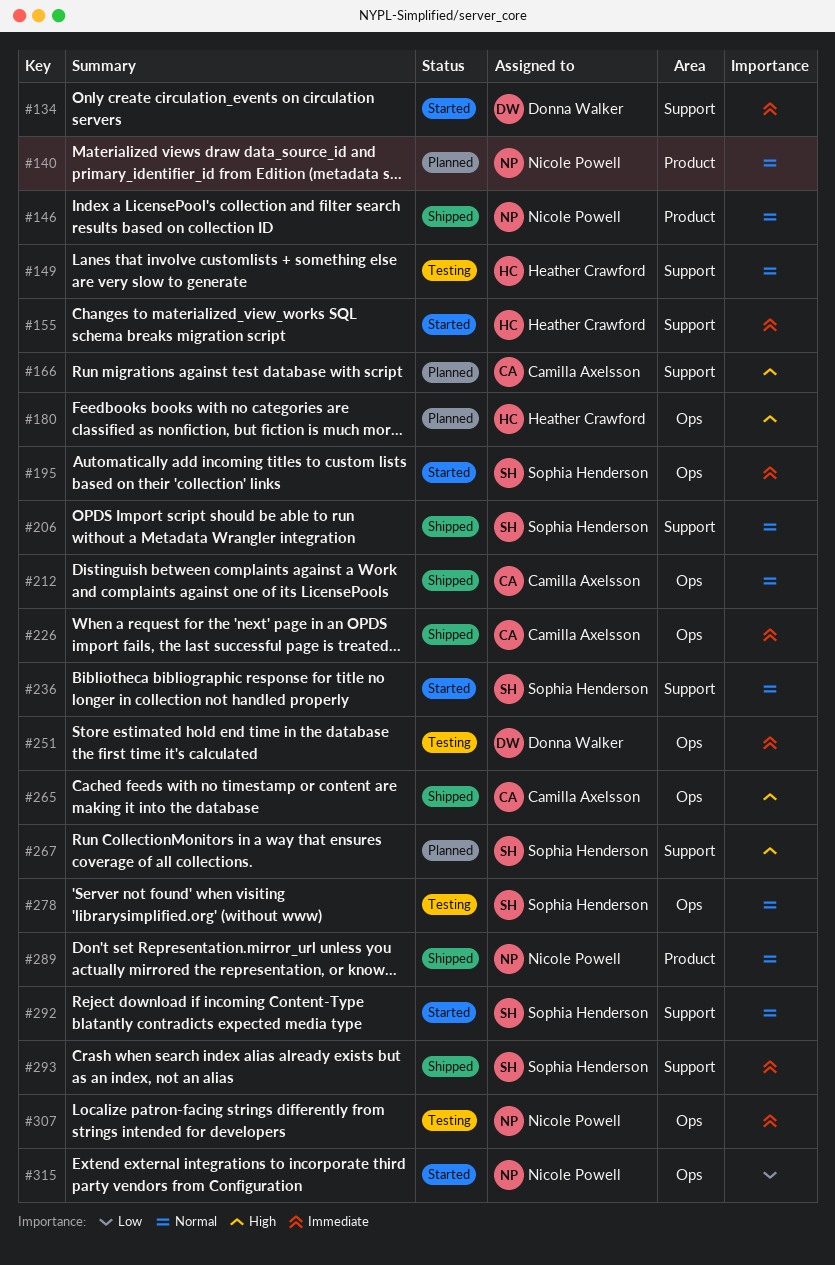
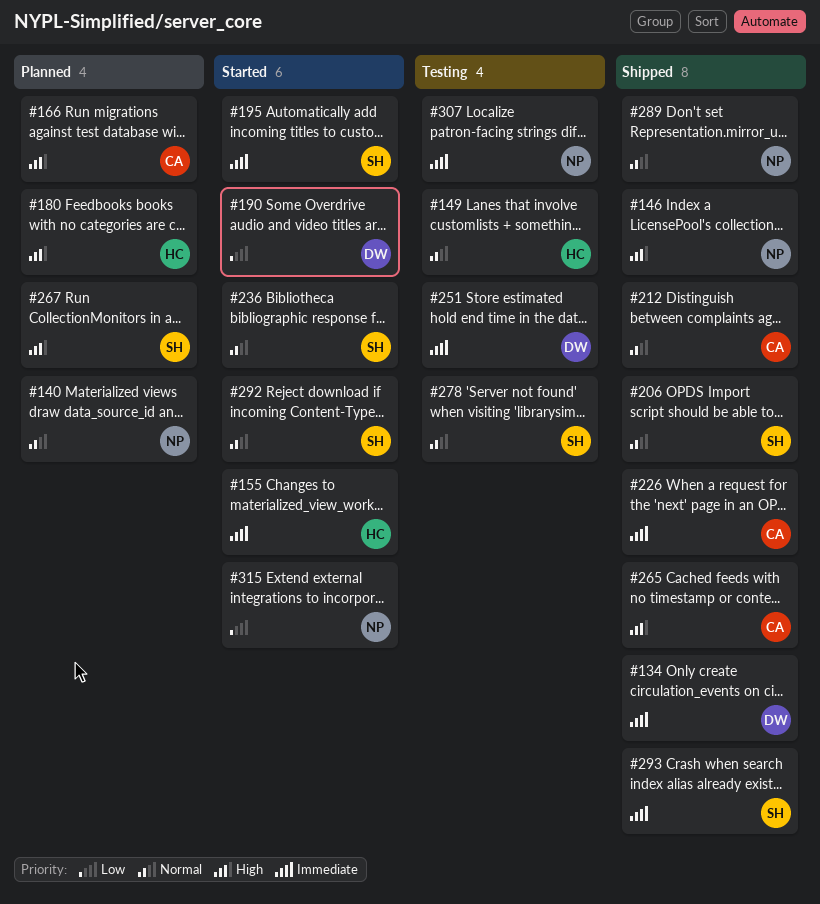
#134, status: Started -> Shipped
#146, priority: Normal -> High
#190: none -> present

